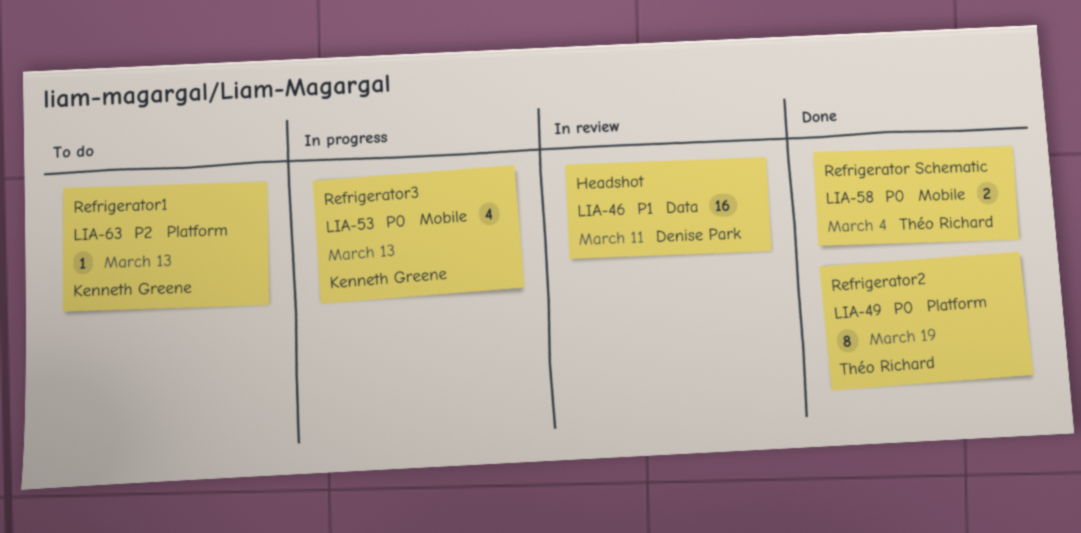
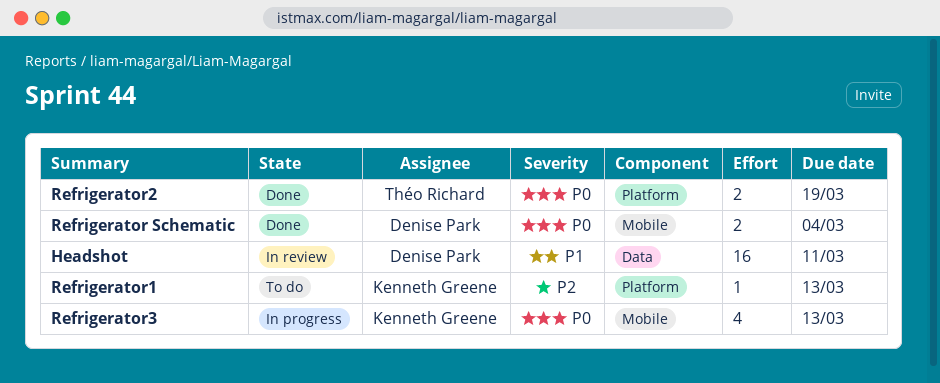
Refrigerator Schematic, owner: Théo Richard -> Denise Park
Refrigerator2, estimate: 8 -> 2

